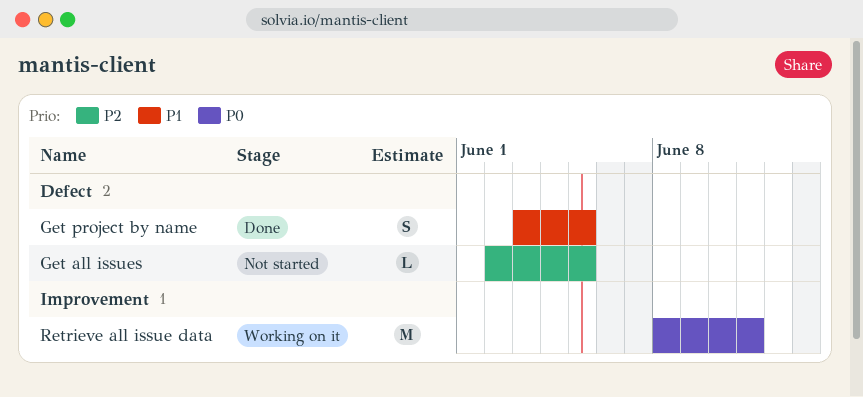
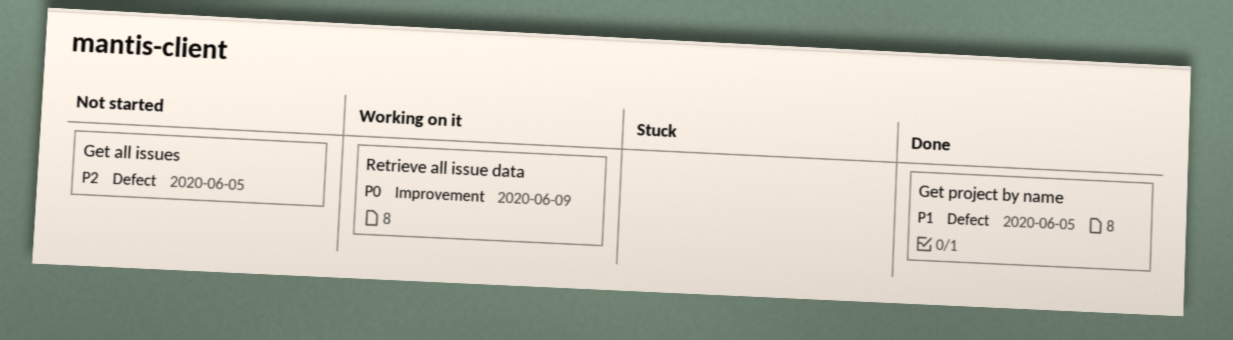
Retrieve all issue data, due: Jun 11 -> Jun 9

